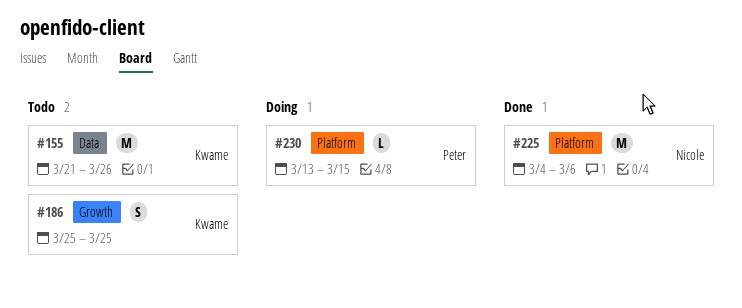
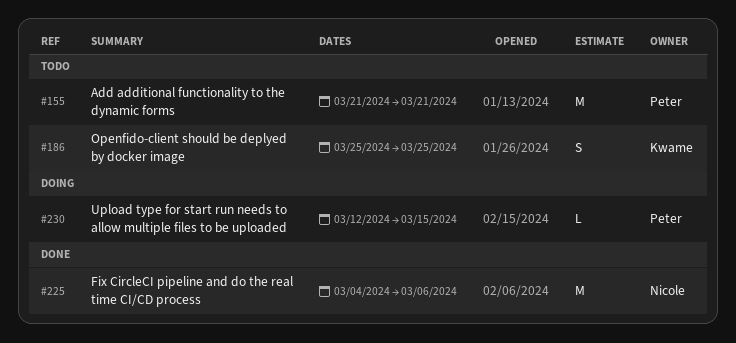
#155, owner: Kwame -> Peter
#155, due: Mar 26 -> Mar 21
#230, start: Mar 13 -> Mar 12

